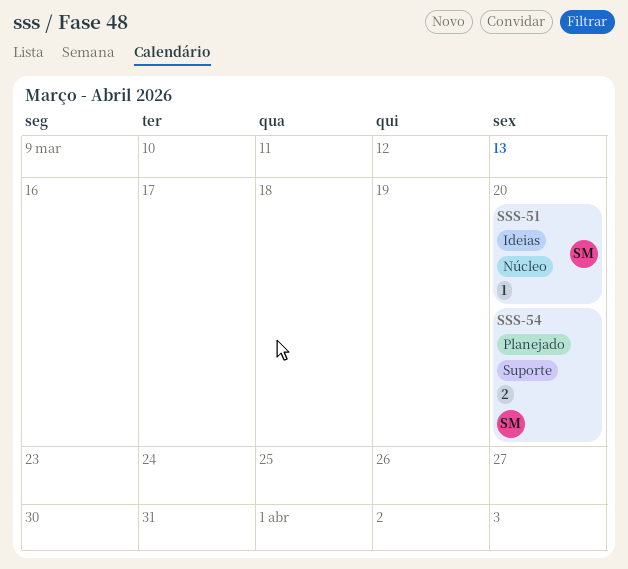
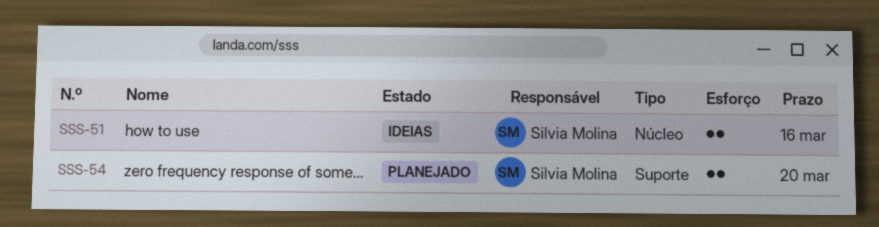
SSS-51, estimate: 1 -> 2
SSS-51, due: Mar 20 -> Mar 16

